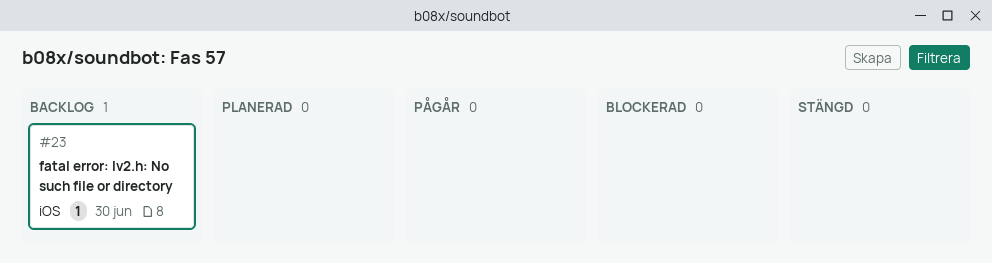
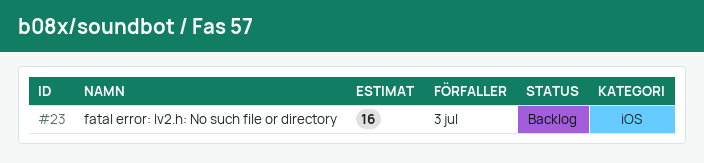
#23, estimate: 1 -> 16
#23, due: Jun 30 -> Jul 3

